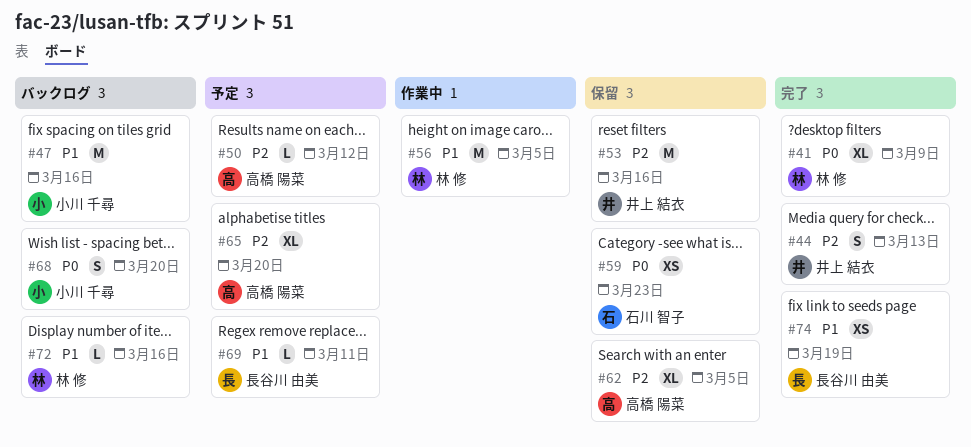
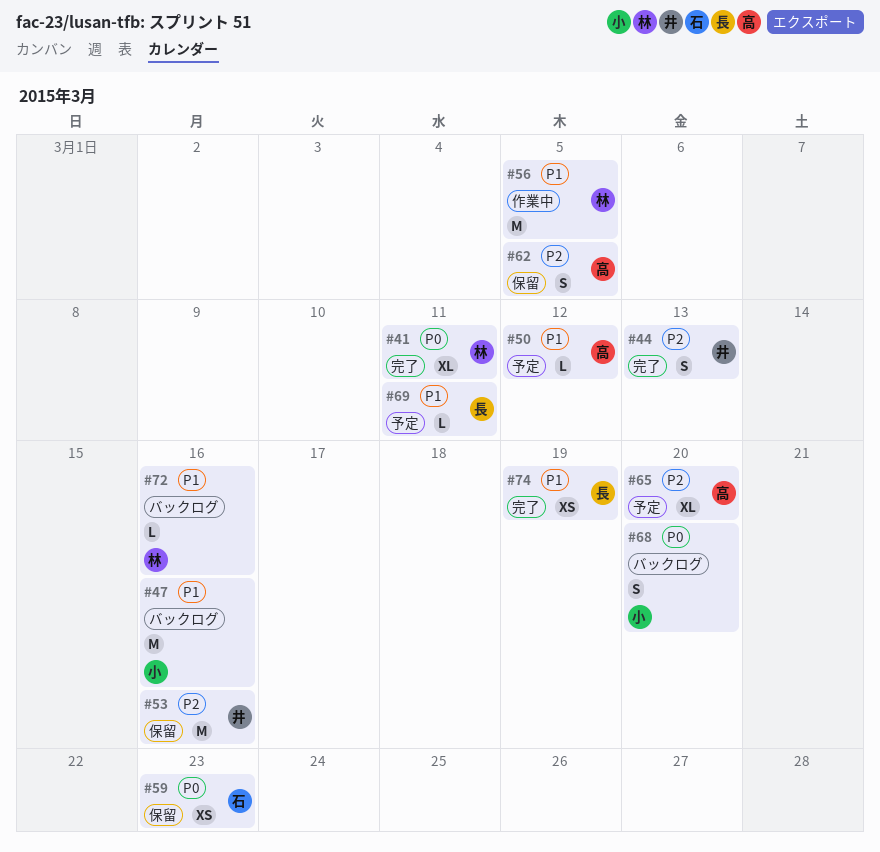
#41, due: Mar 9 -> Mar 11
#50, priority: P2 -> P1
#62, estimate: XL -> S

